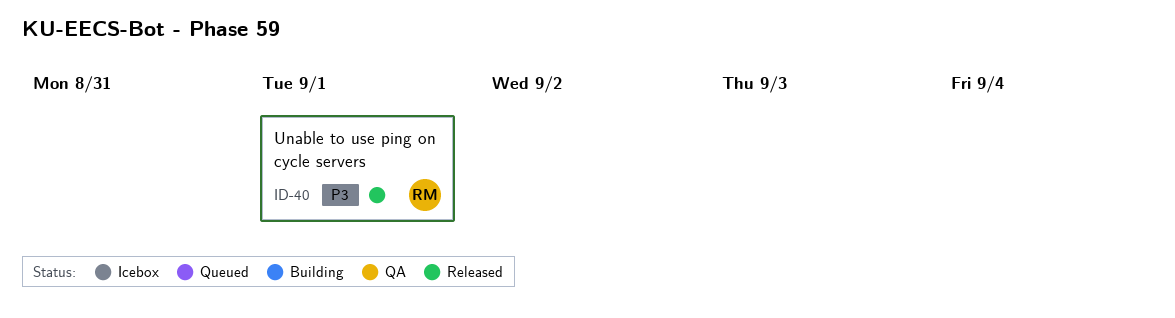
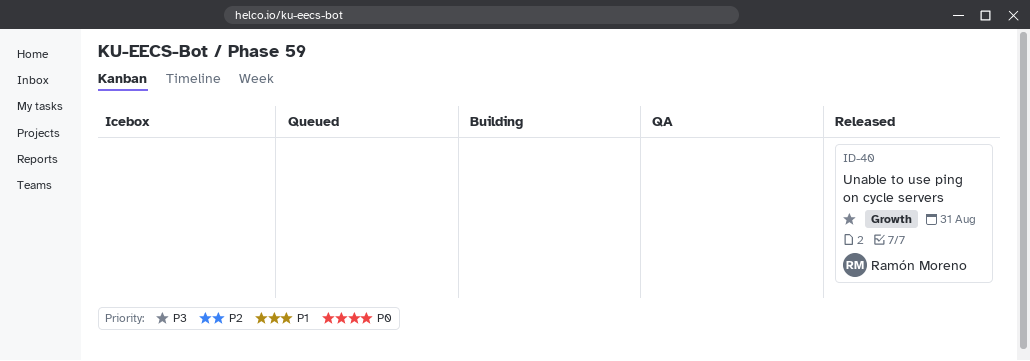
ID-40, due: Sep 1 -> Aug 31

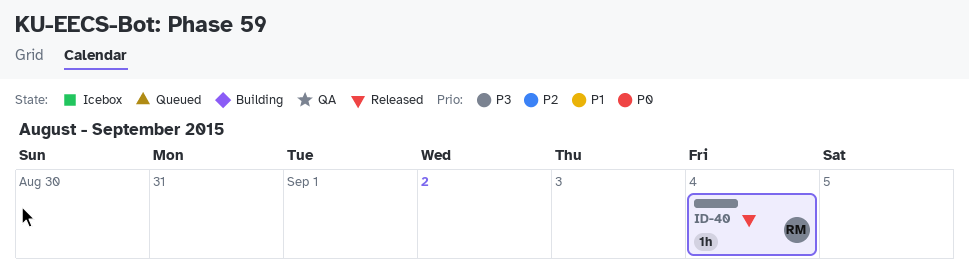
ID-40, due: Aug 31 -> Sep 4

